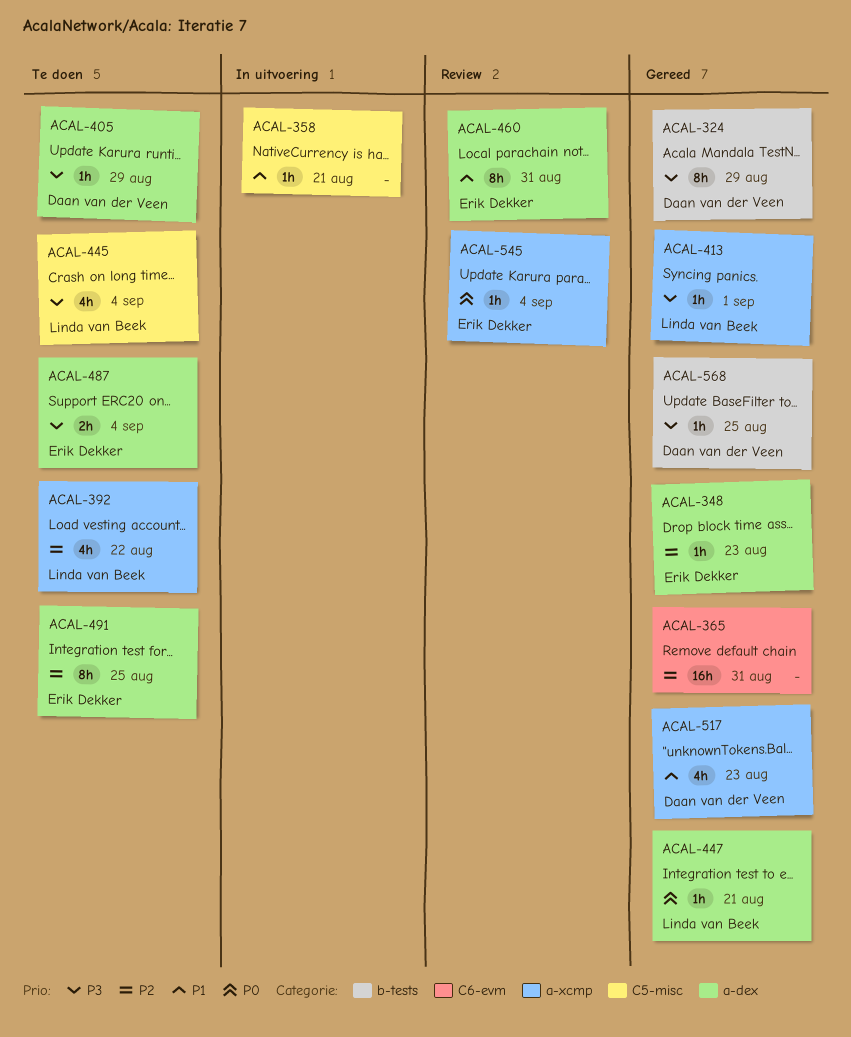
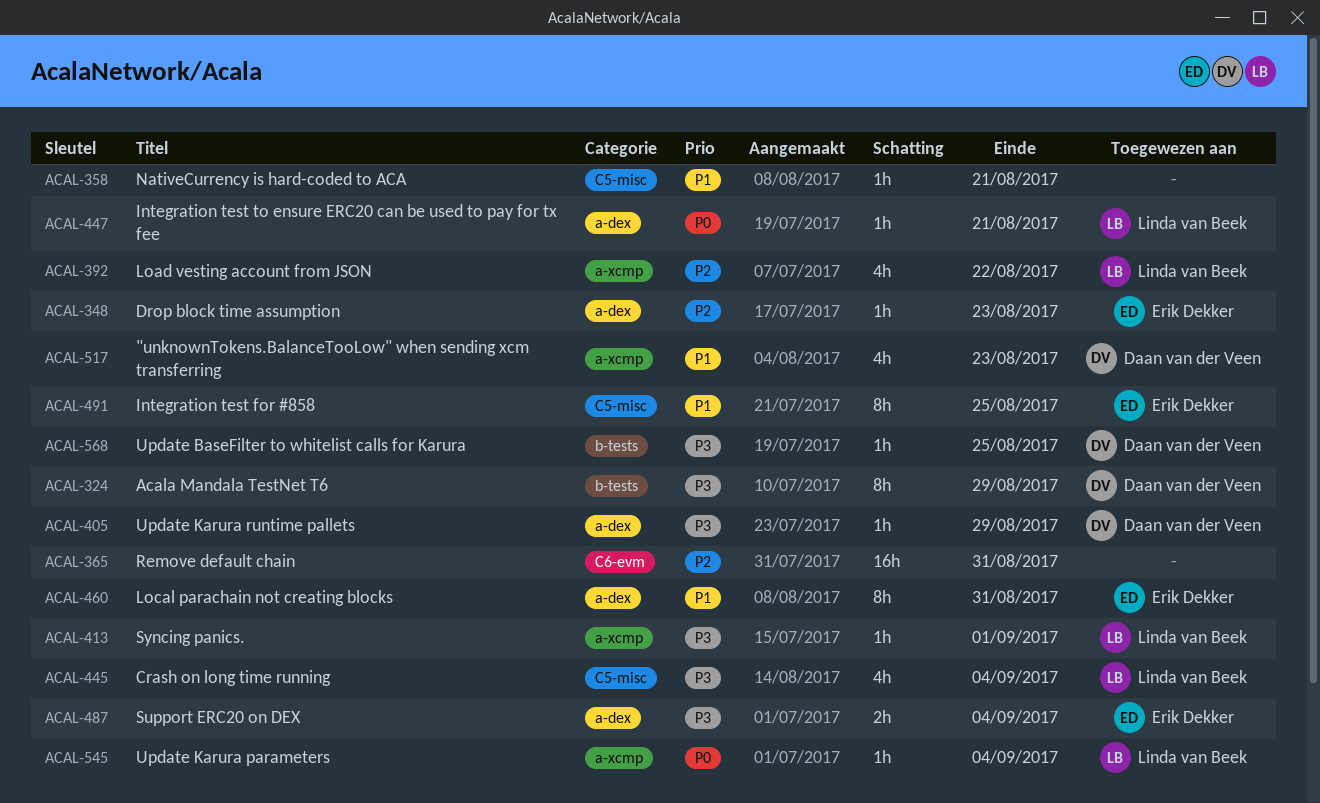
ACAL-491, priority: P2 -> P1
ACAL-491, label: a-dex -> C5-misc
ACAL-545, owner: Erik Dekker -> Linda van Beek

